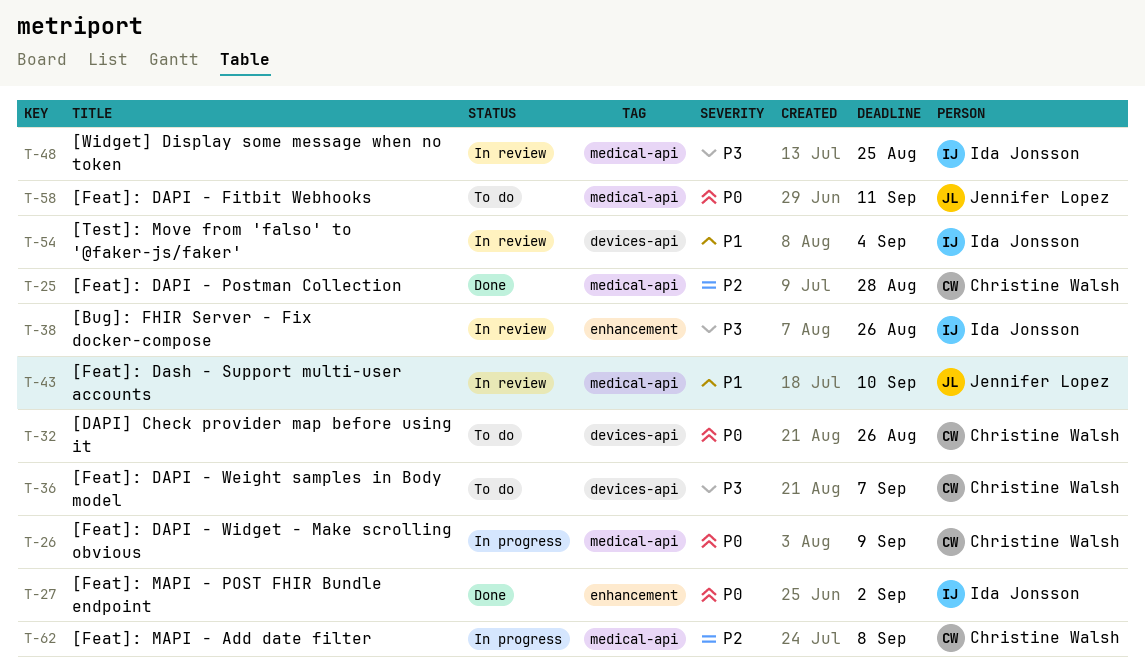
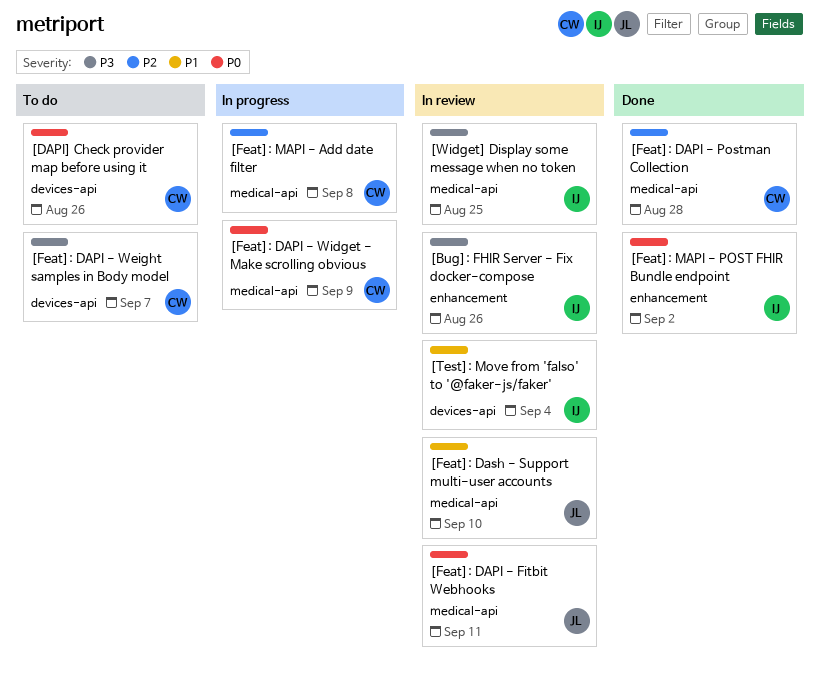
[Feat]: DAPI - Fitbit Webhooks, status: To do -> In review

